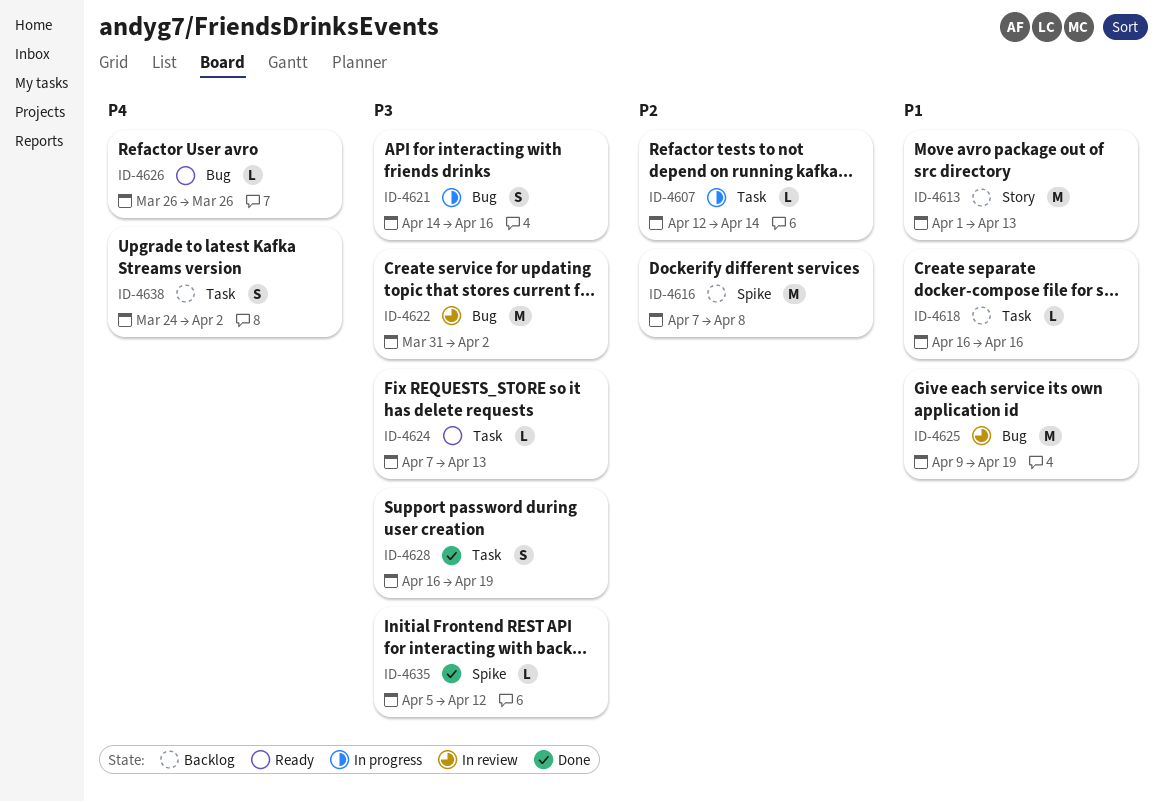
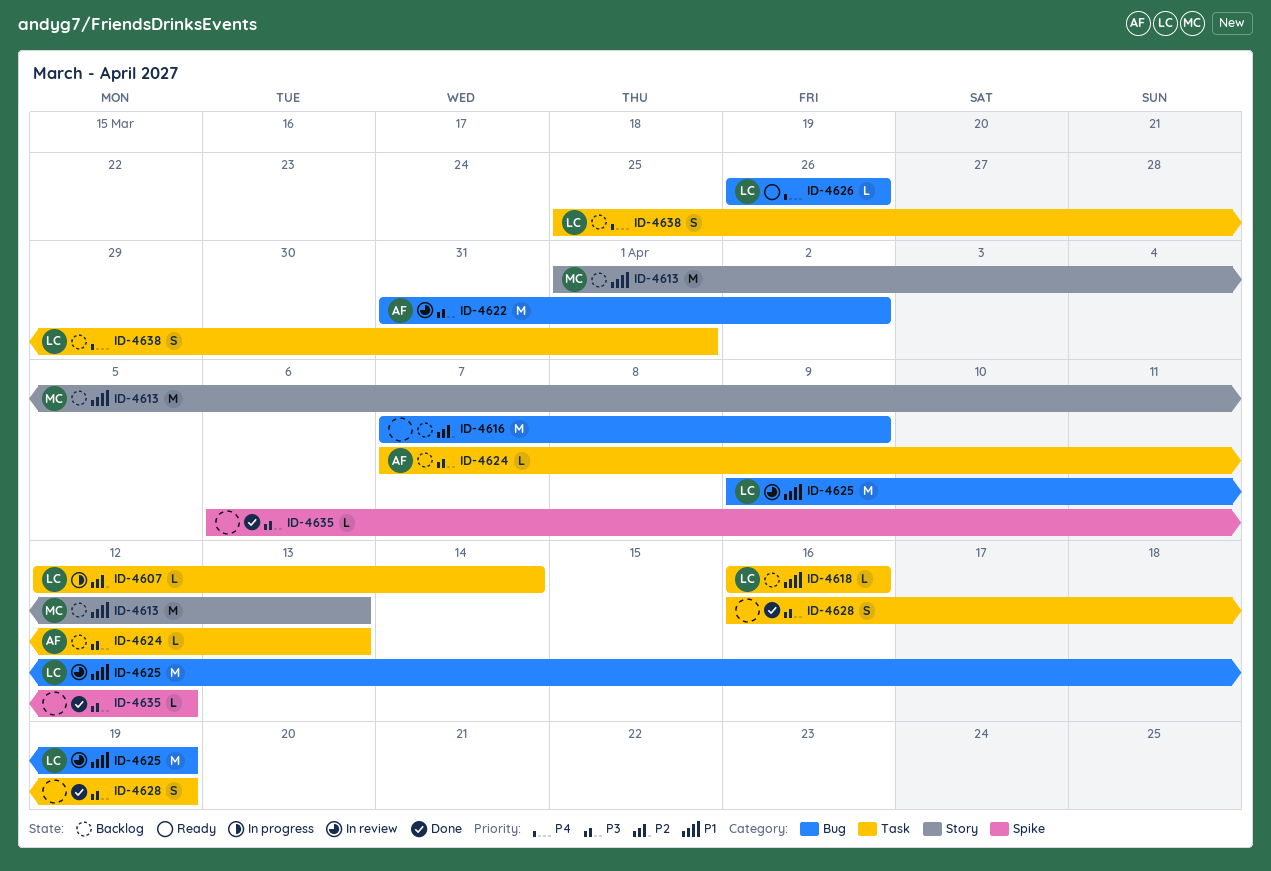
ID-4616, label: Spike -> Bug
ID-4616, due: Apr 8 -> Apr 9
ID-4621: present -> none
ID-4624, status: Ready -> Backlog
ID-4635, start: Apr 5 -> Apr 6
ID-4638, start: Mar 24 -> Mar 25
ID-4638, due: Apr 2 -> Apr 1

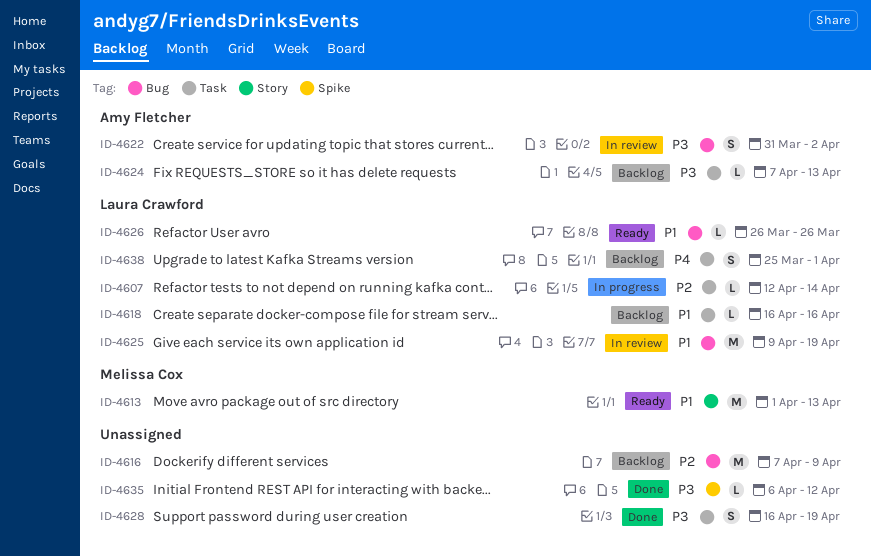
ID-4613, status: Backlog -> Ready
ID-4622, estimate: M -> S
ID-4626, priority: P4 -> P1

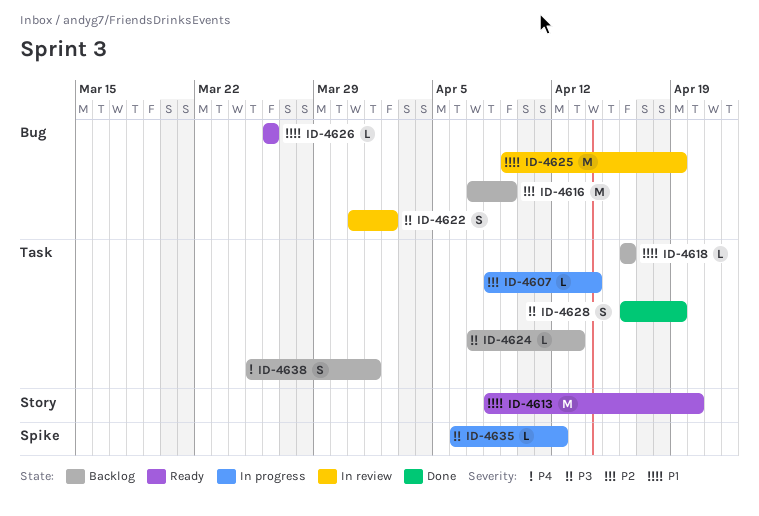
ID-4607, start: Apr 12 -> Apr 8
ID-4613, start: Apr 1 -> Apr 8
ID-4613, due: Apr 13 -> Apr 20
ID-4635, status: Done -> In progress

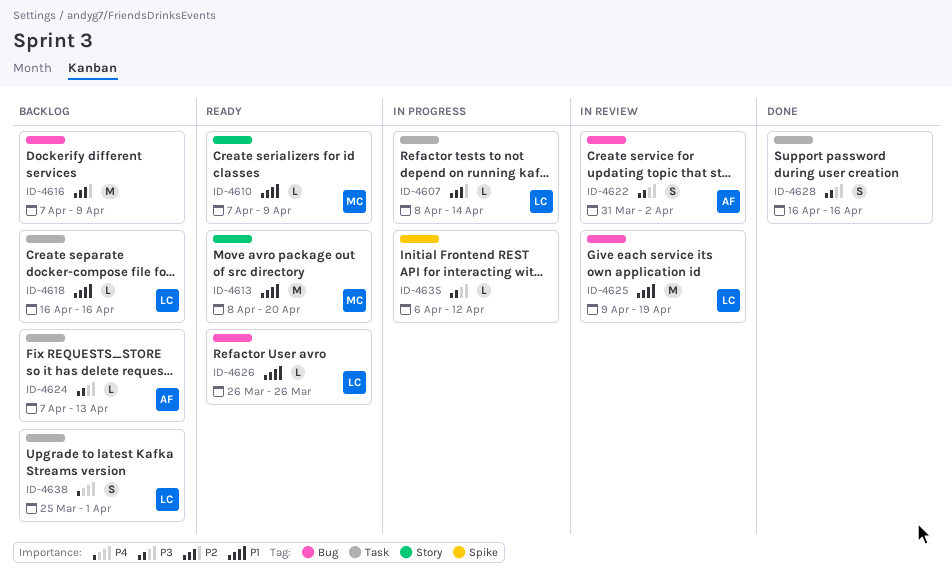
ID-4610: none -> present
ID-4628, due: Apr 19 -> Apr 16

